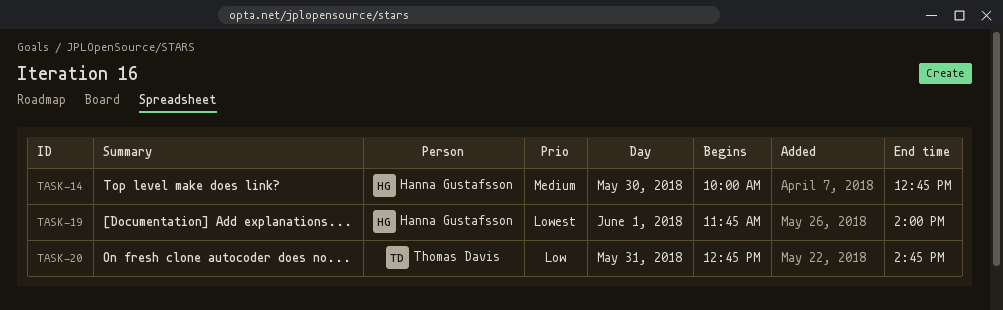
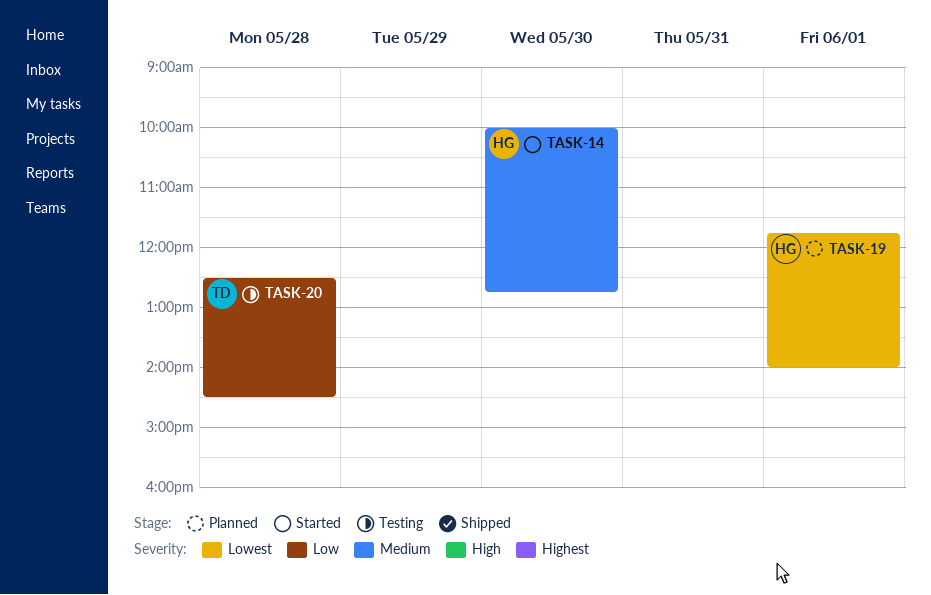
TASK-20, day: May 31 -> May 28
TASK-20, begins: 12:45 -> 12:30
TASK-20, ends: 14:45 -> 14:30

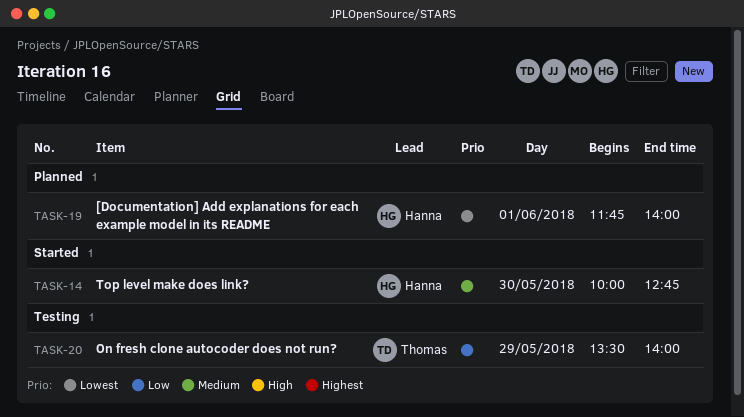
TASK-20, day: May 28 -> May 29
TASK-20, begins: 12:30 -> 13:30
TASK-20, ends: 14:30 -> 14:00

